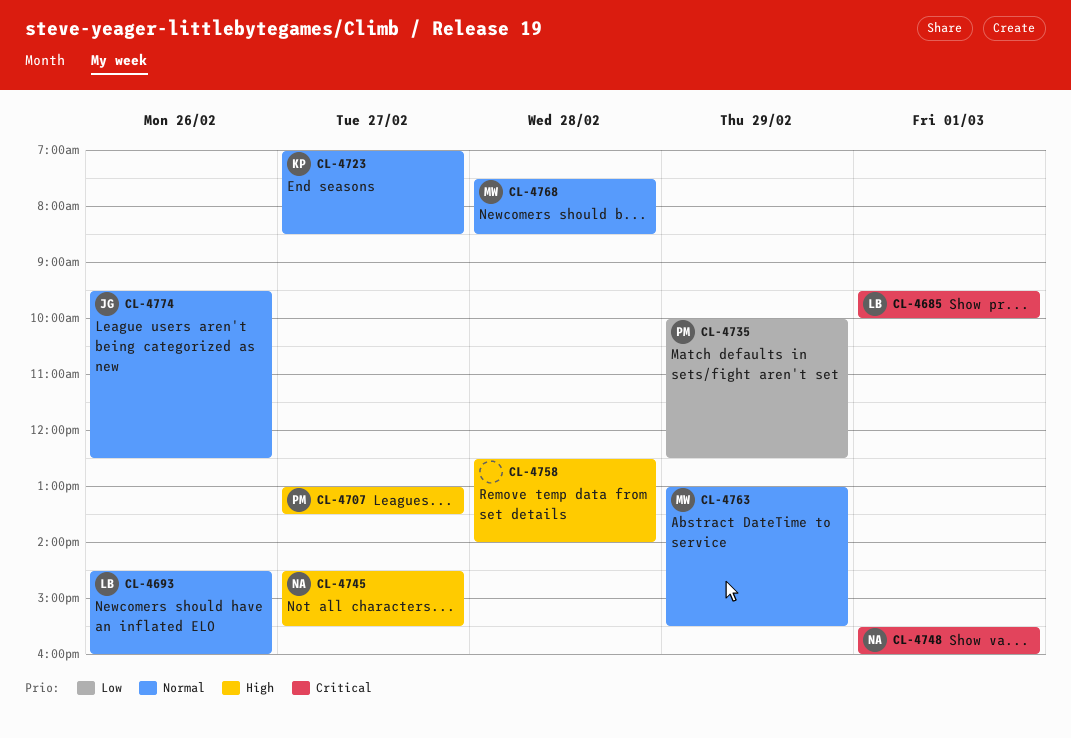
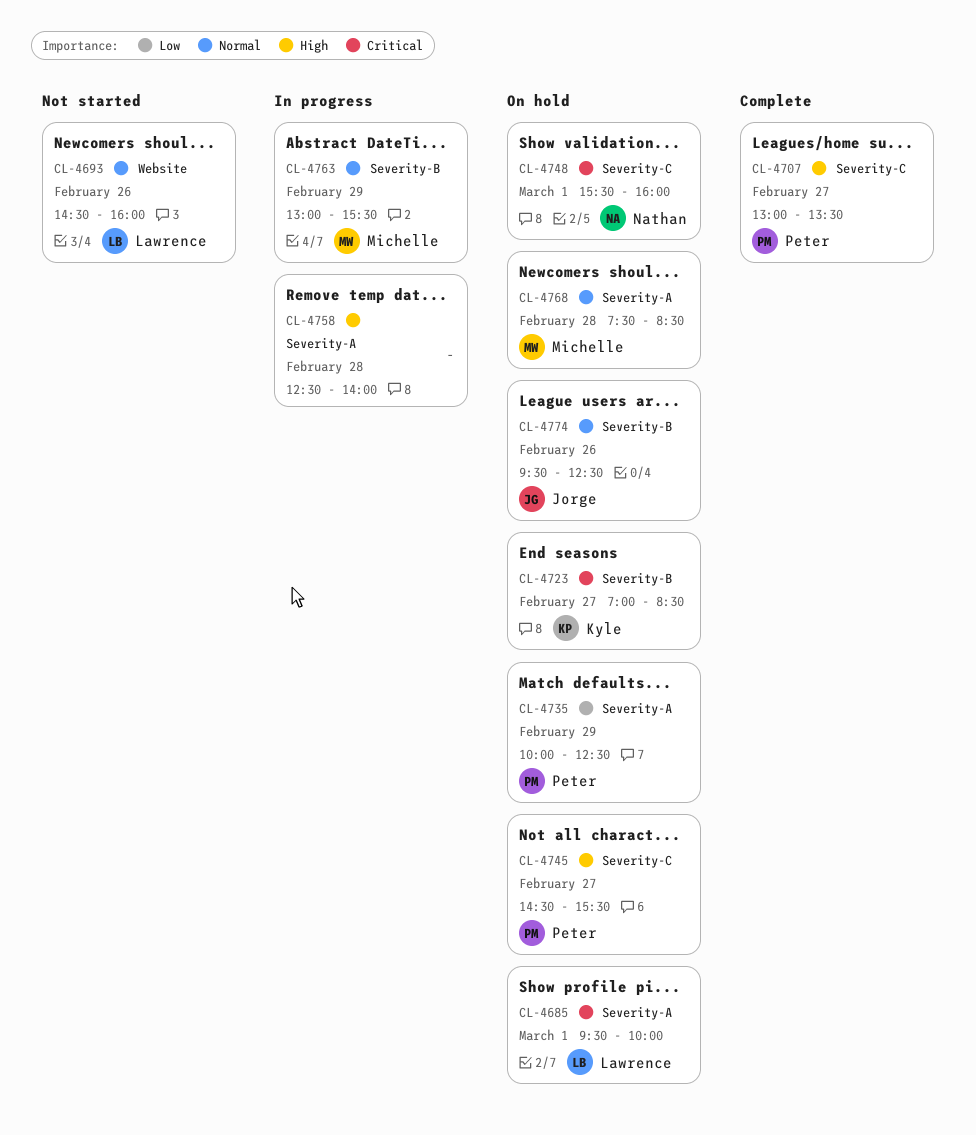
CL-4723, priority: Normal -> Critical
CL-4745, owner: Nathan -> Peter

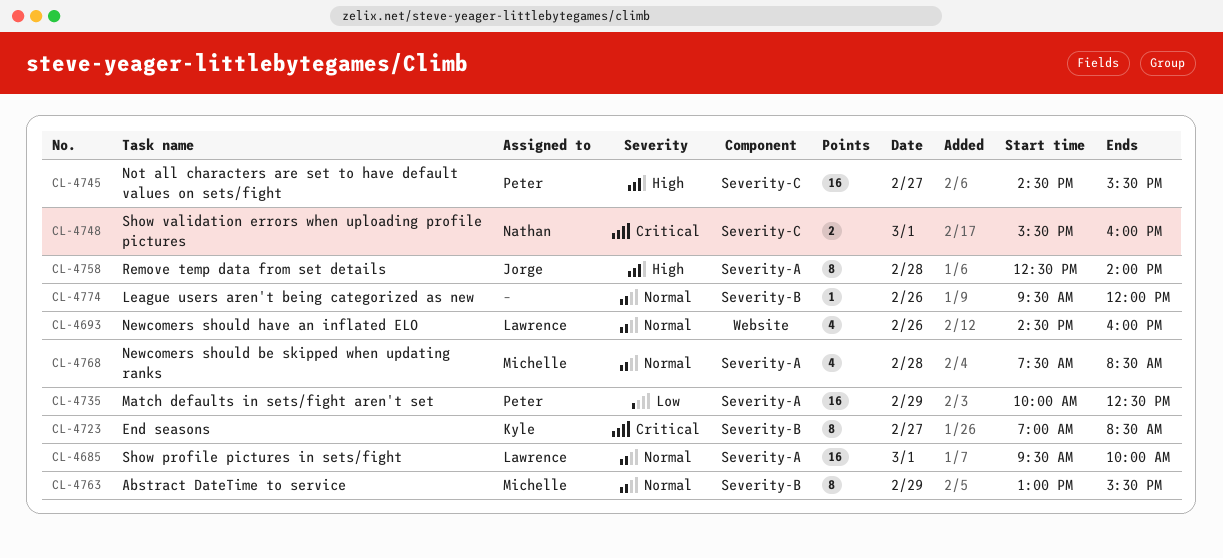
CL-4685, priority: Critical -> Normal
CL-4707: present -> none
CL-4758, owner: none -> Jorge
CL-4774, owner: Jorge -> none
CL-4774, ends: 12:30 -> 12:00

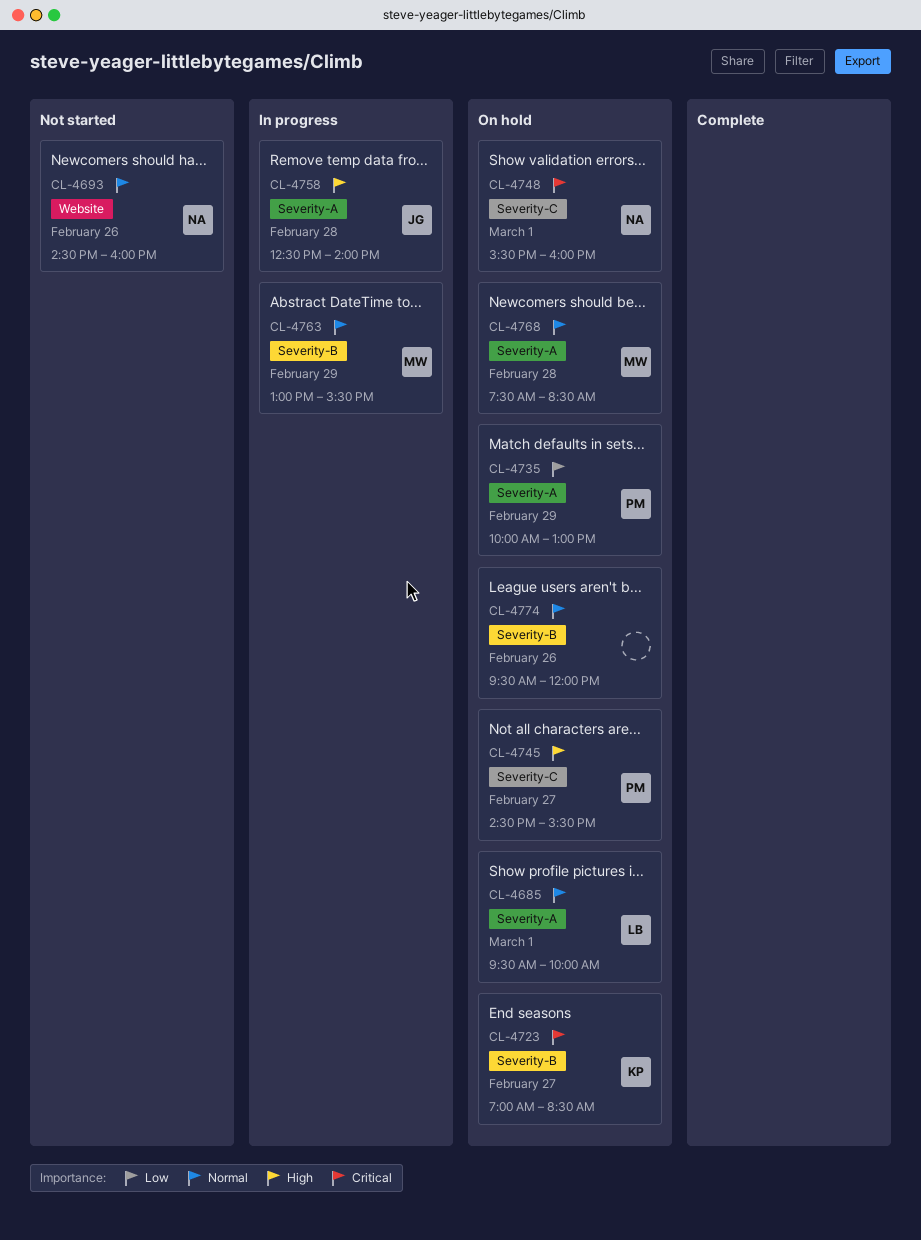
CL-4693, owner: Lawrence -> Nathan
CL-4735, ends: 12:30 -> 13:00

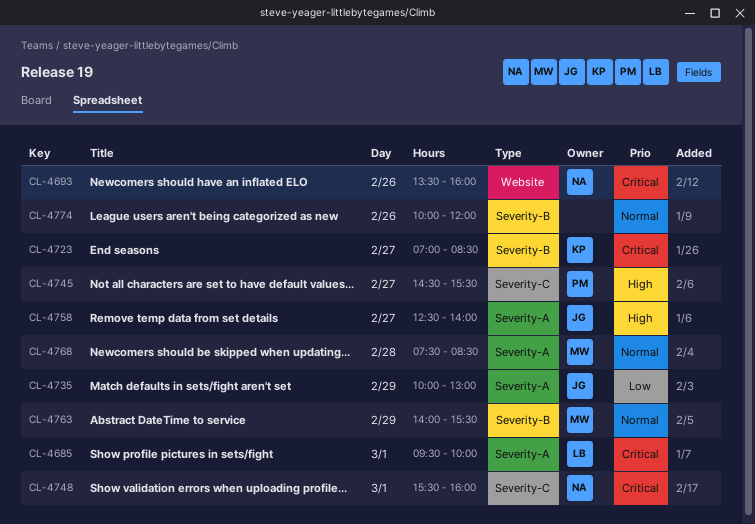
CL-4685, priority: Normal -> Critical
CL-4693, priority: Normal -> Critical
CL-4693, begins: 14:30 -> 13:30
CL-4735, owner: PM -> JG
CL-4758, day: Feb 28 -> Feb 27
CL-4763, begins: 13:00 -> 14:00
CL-4774, begins: 09:30 -> 10:00

